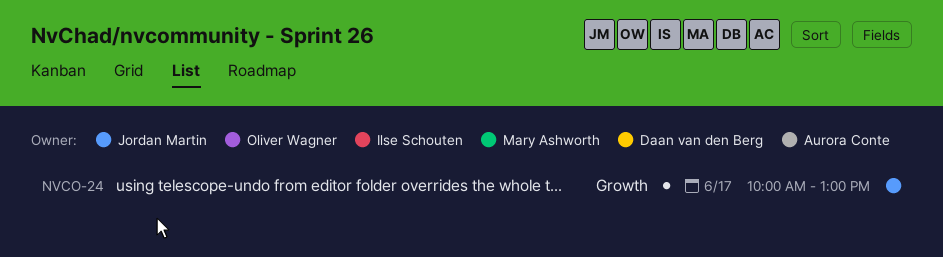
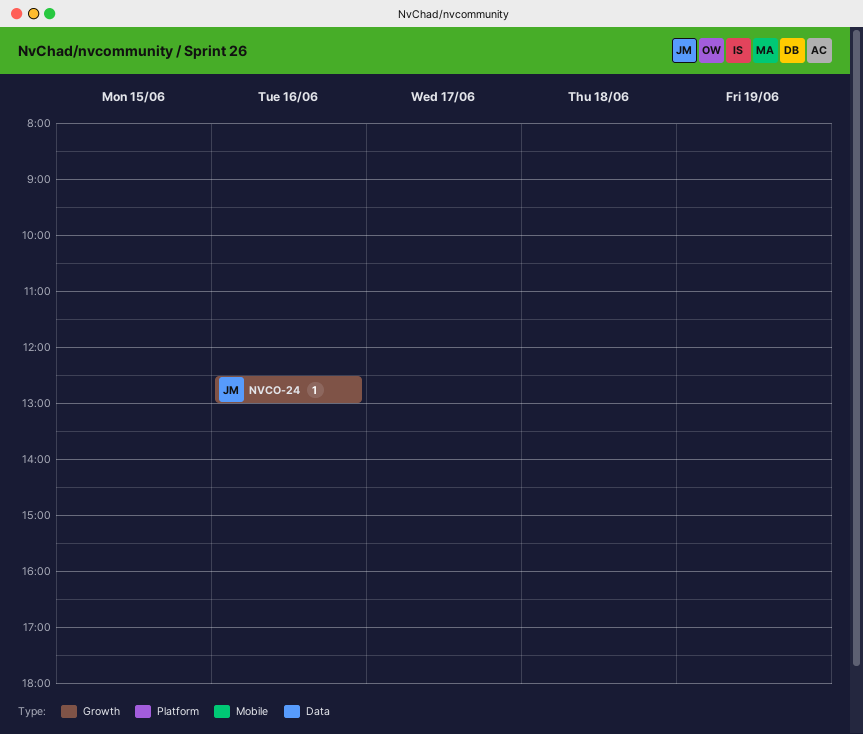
NVCO-24, day: Jun 17 -> Jun 16
NVCO-24, begins: 10:00 -> 12:30

